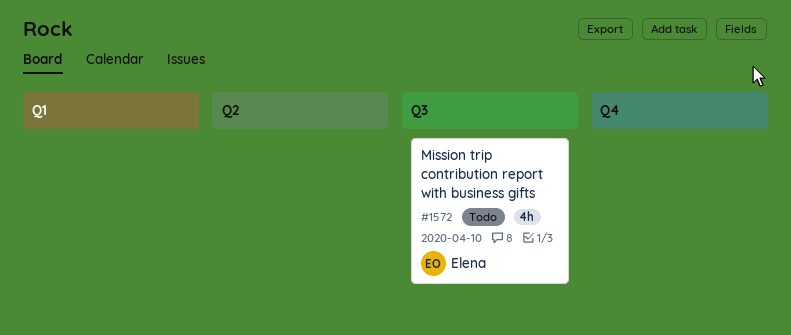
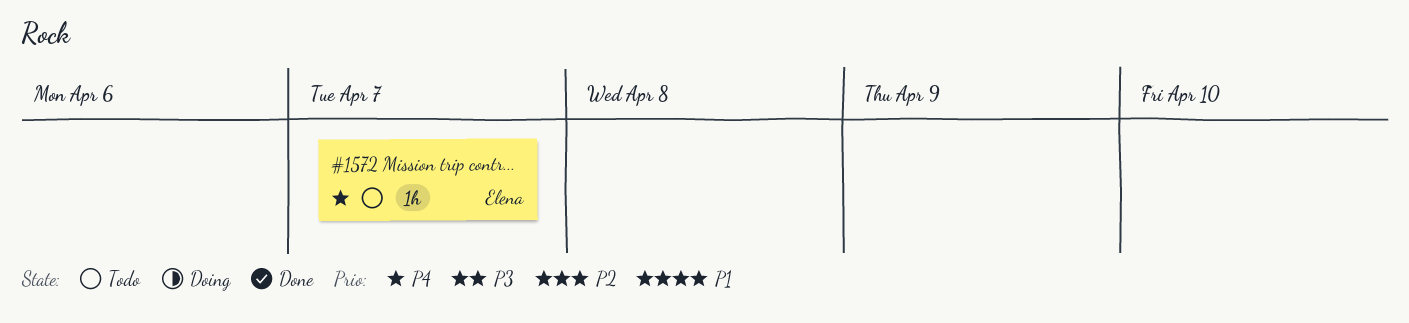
#1572, estimate: 4h -> 1h
#1572, due: Apr 10 -> Apr 7

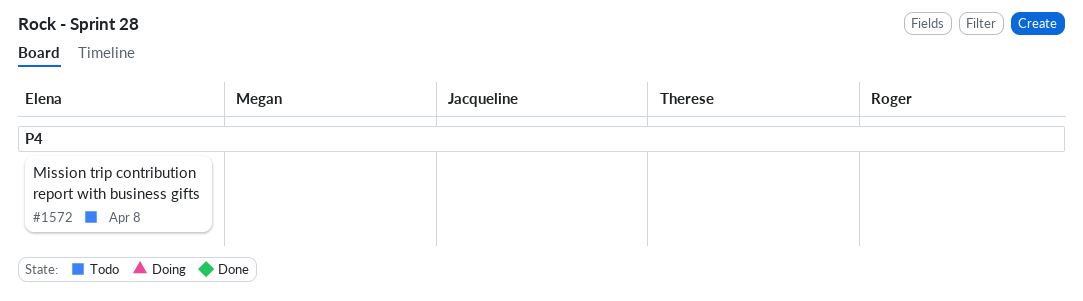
#1572, due: Apr 7 -> Apr 8

